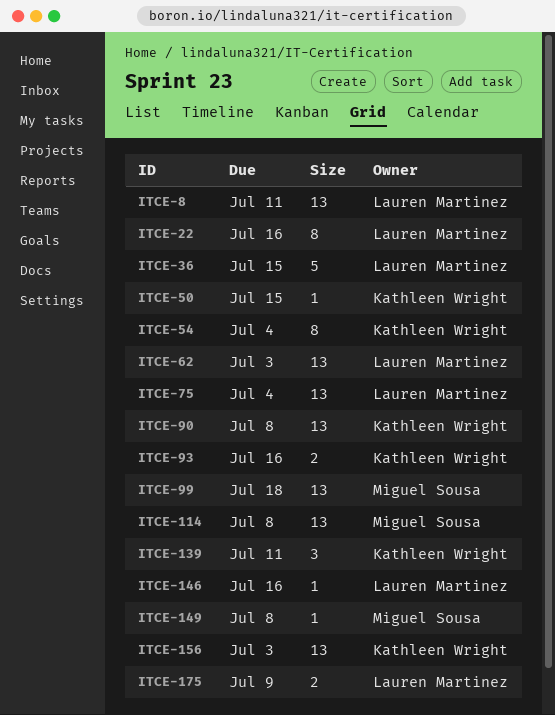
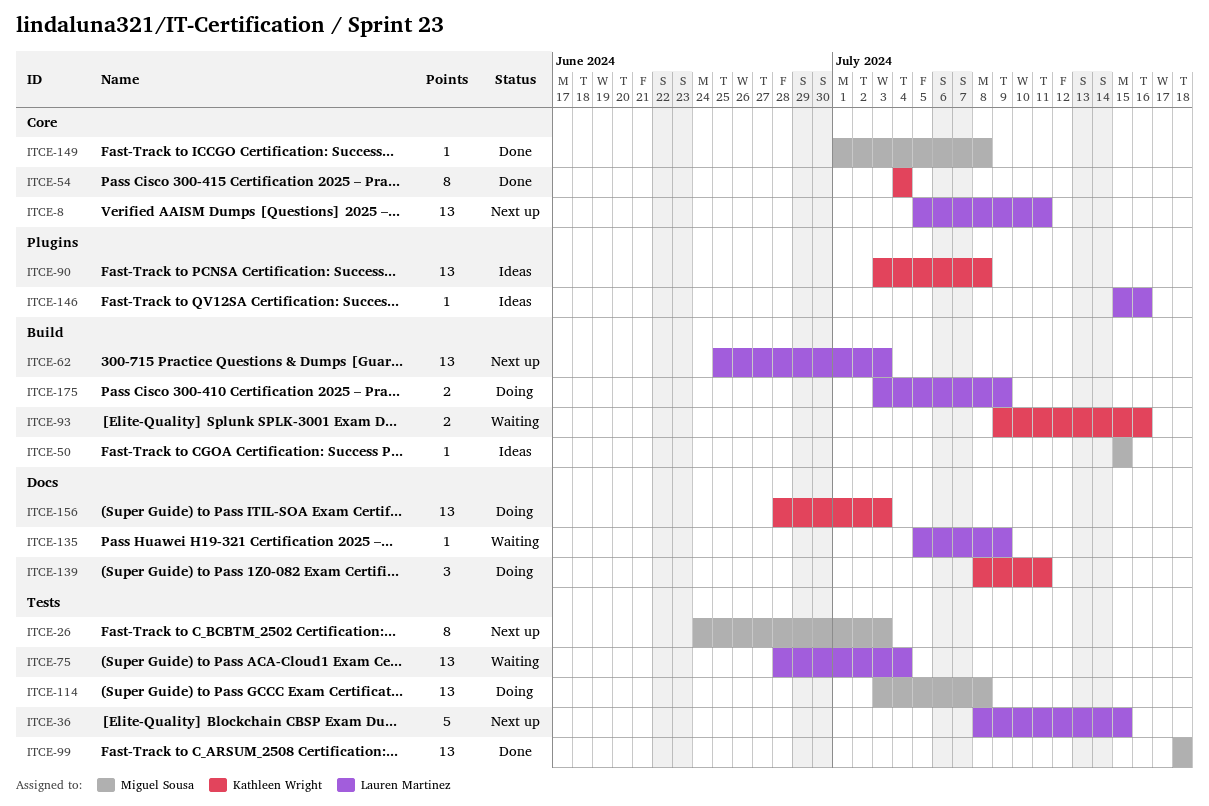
ITCE-22: present -> none
ITCE-26: none -> present
ITCE-50, owner: Kathleen Wright -> Miguel Sousa
ITCE-135: none -> present

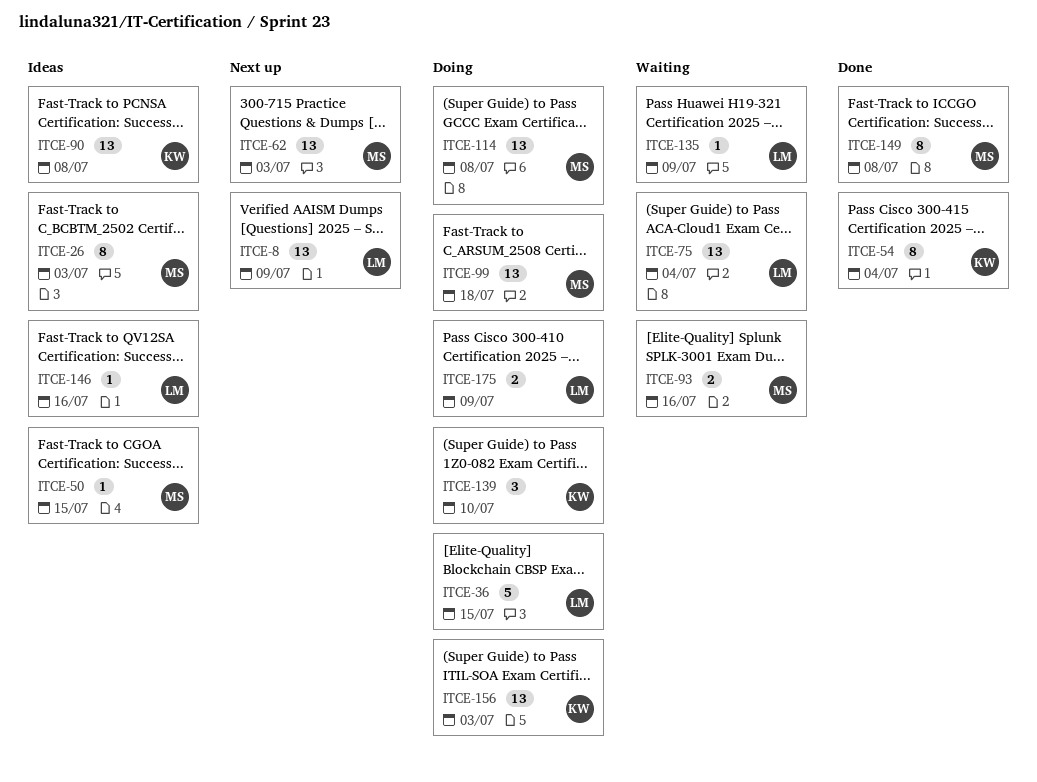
ITCE-8, due: Jul 11 -> Jul 9
ITCE-26, status: Next up -> Ideas
ITCE-36, status: Next up -> Doing
ITCE-62, owner: Lauren Martinez -> Miguel Sousa
ITCE-93, owner: Kathleen Wright -> Miguel Sousa
ITCE-99, status: Done -> Doing
ITCE-139, due: Jul 11 -> Jul 10
ITCE-149, estimate: 1 -> 8

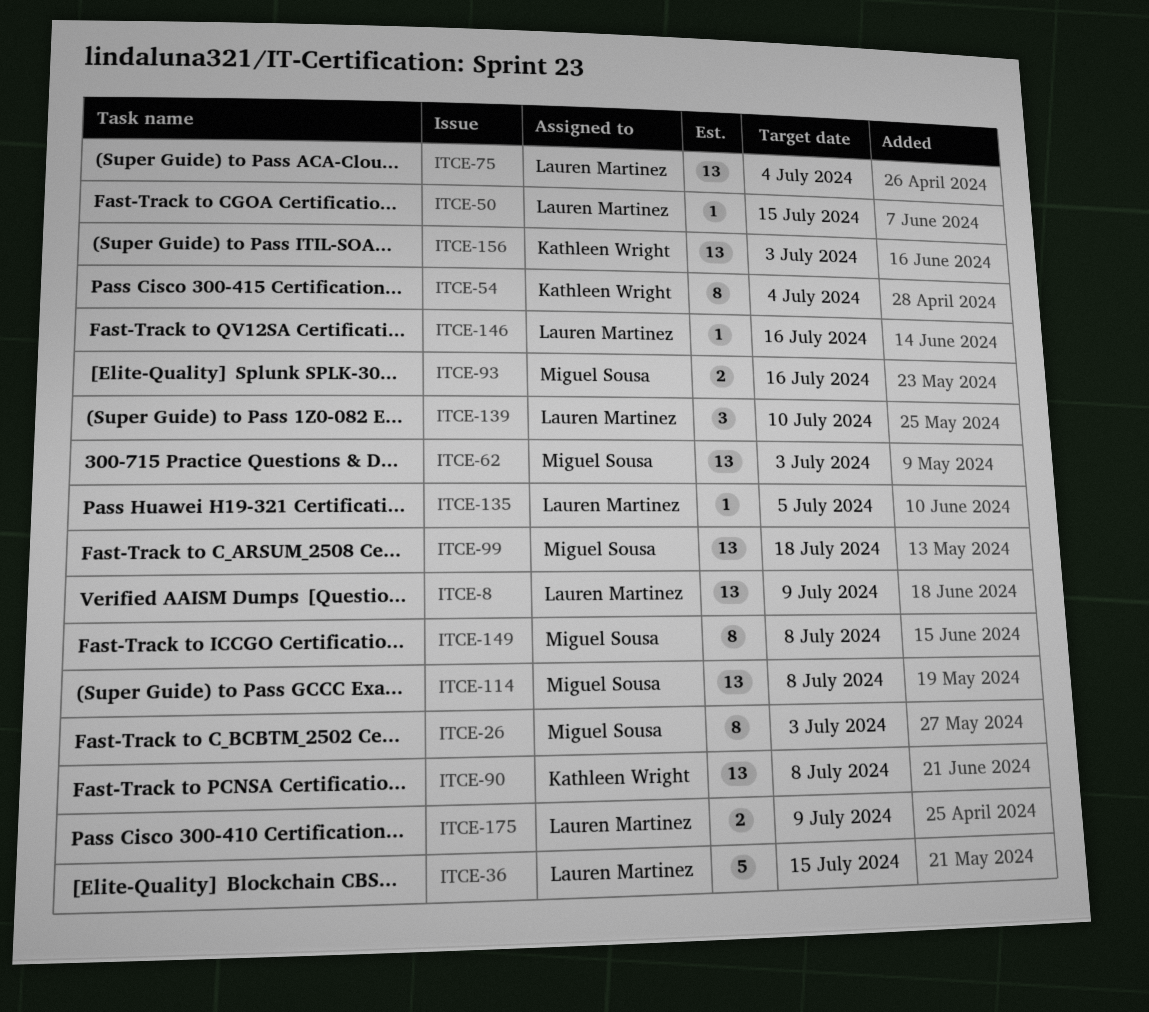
ITCE-50, owner: Miguel Sousa -> Lauren Martinez
ITCE-135, due: Jul 9 -> Jul 5
ITCE-139, owner: Kathleen Wright -> Lauren Martinez

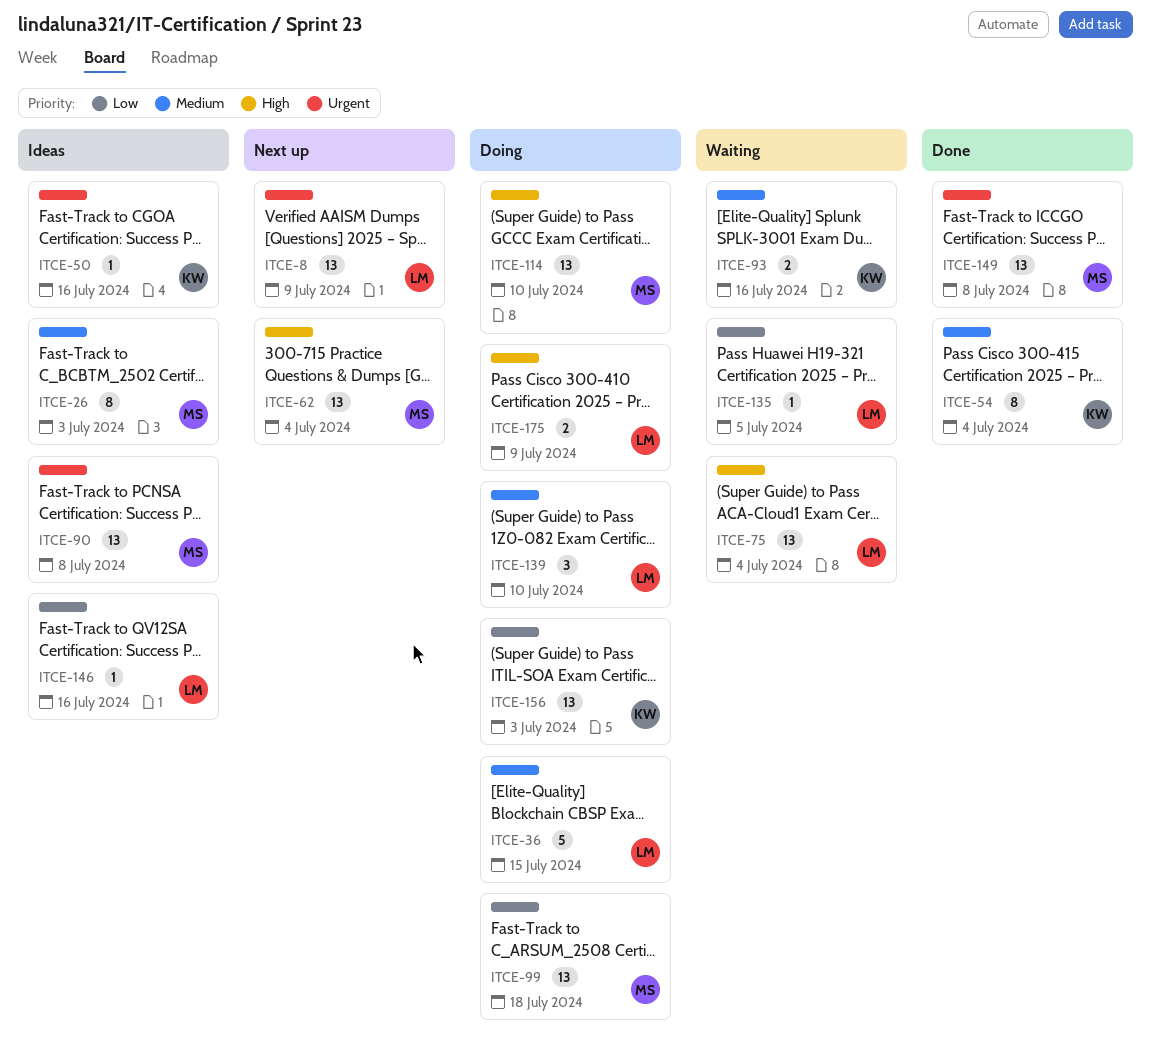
ITCE-50, owner: Lauren Martinez -> Kathleen Wright
ITCE-50, due: Jul 15 -> Jul 16
ITCE-62, due: Jul 3 -> Jul 4
ITCE-90, owner: Kathleen Wright -> Miguel Sousa
ITCE-93, owner: Miguel Sousa -> Kathleen Wright
ITCE-114, due: Jul 8 -> Jul 10
ITCE-149, estimate: 8 -> 13

